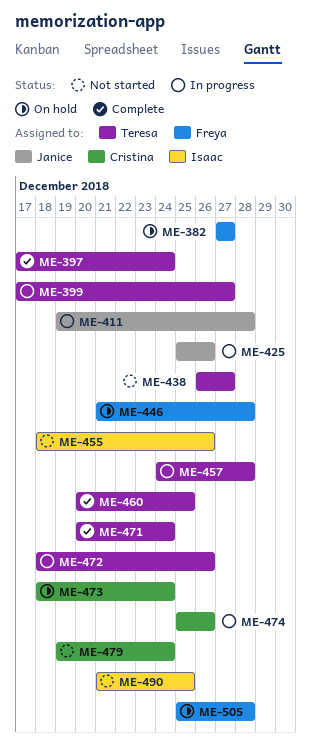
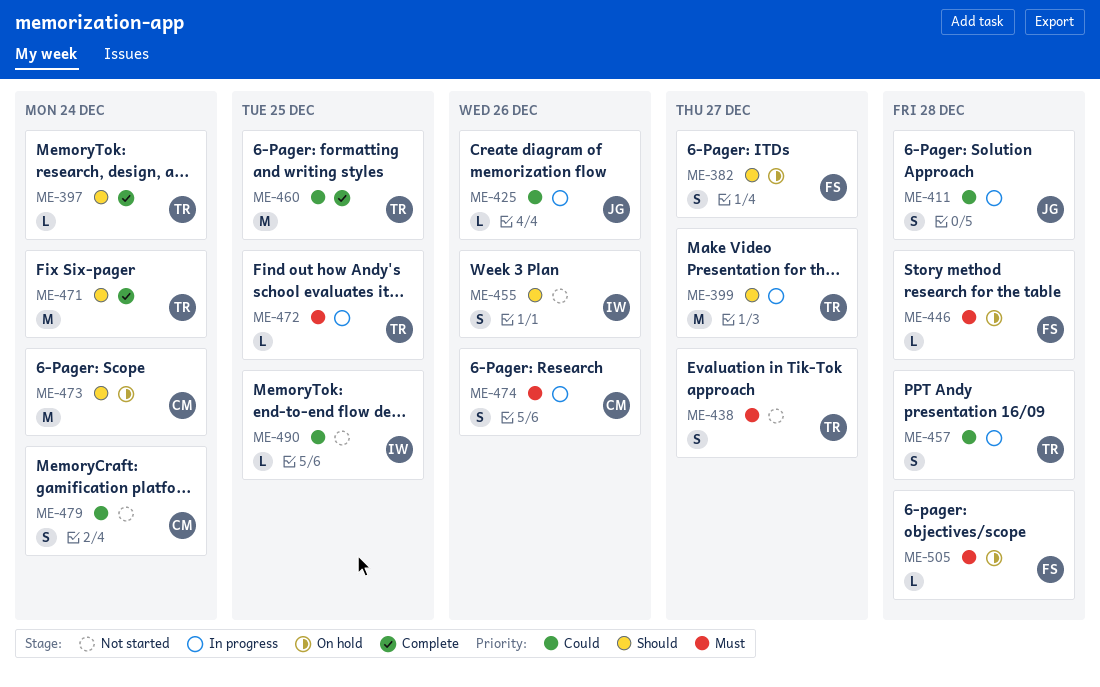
ME-472, due: Dec 26 -> Dec 25

